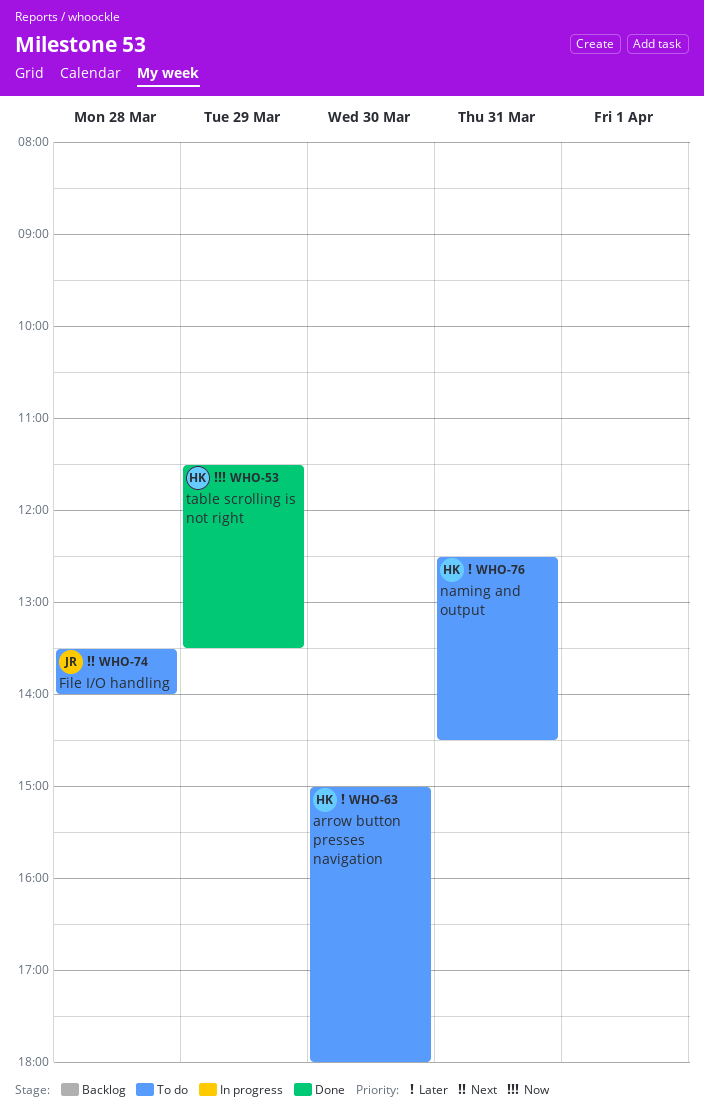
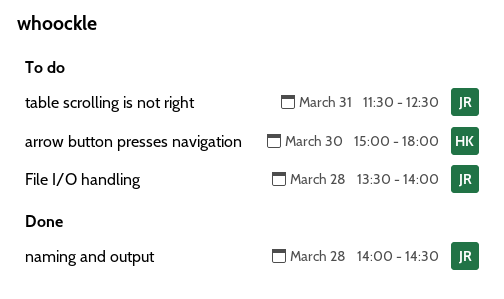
naming and output, status: To do -> Done
naming and output, owner: HK -> JR
naming and output, day: Mar 31 -> Mar 28
naming and output, begins: 12:30 -> 14:00
table scrolling is not right, status: Done -> To do
table scrolling is not right, owner: HK -> JR
table scrolling is not right, day: Mar 29 -> Mar 31
table scrolling is not right, ends: 13:30 -> 12:30

